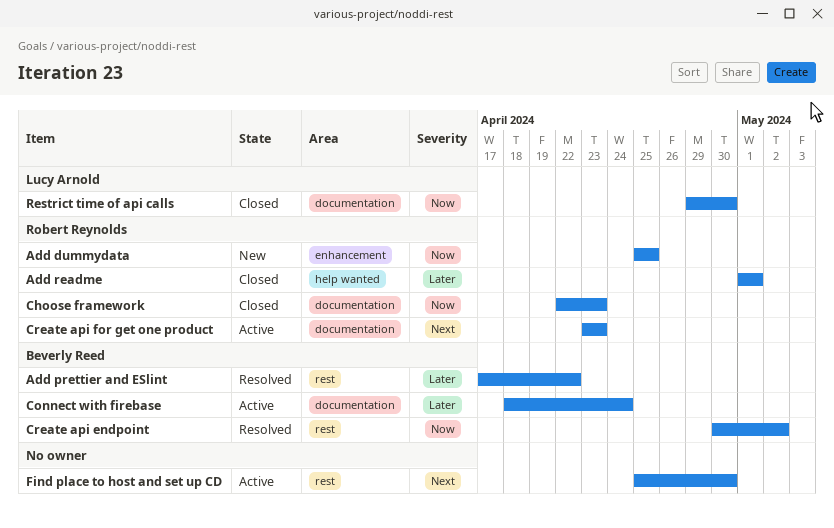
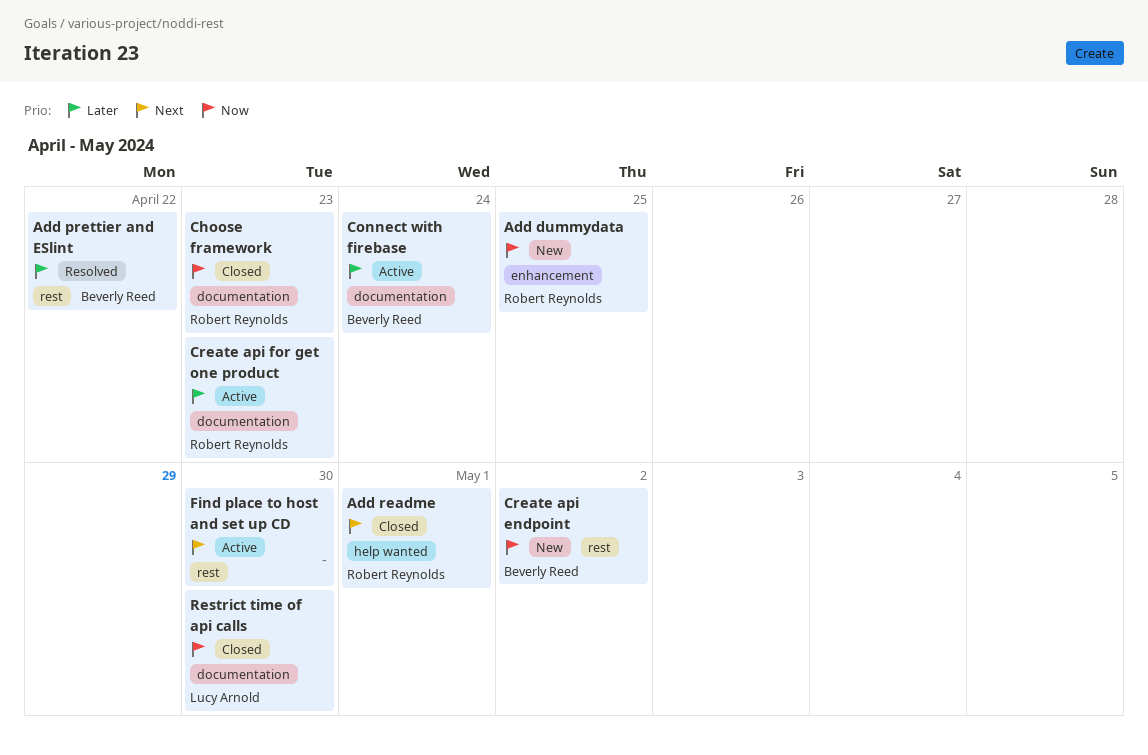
Add readme, priority: Later -> Next
Create api endpoint, status: Resolved -> New
Create api for get one product, priority: Next -> Later

